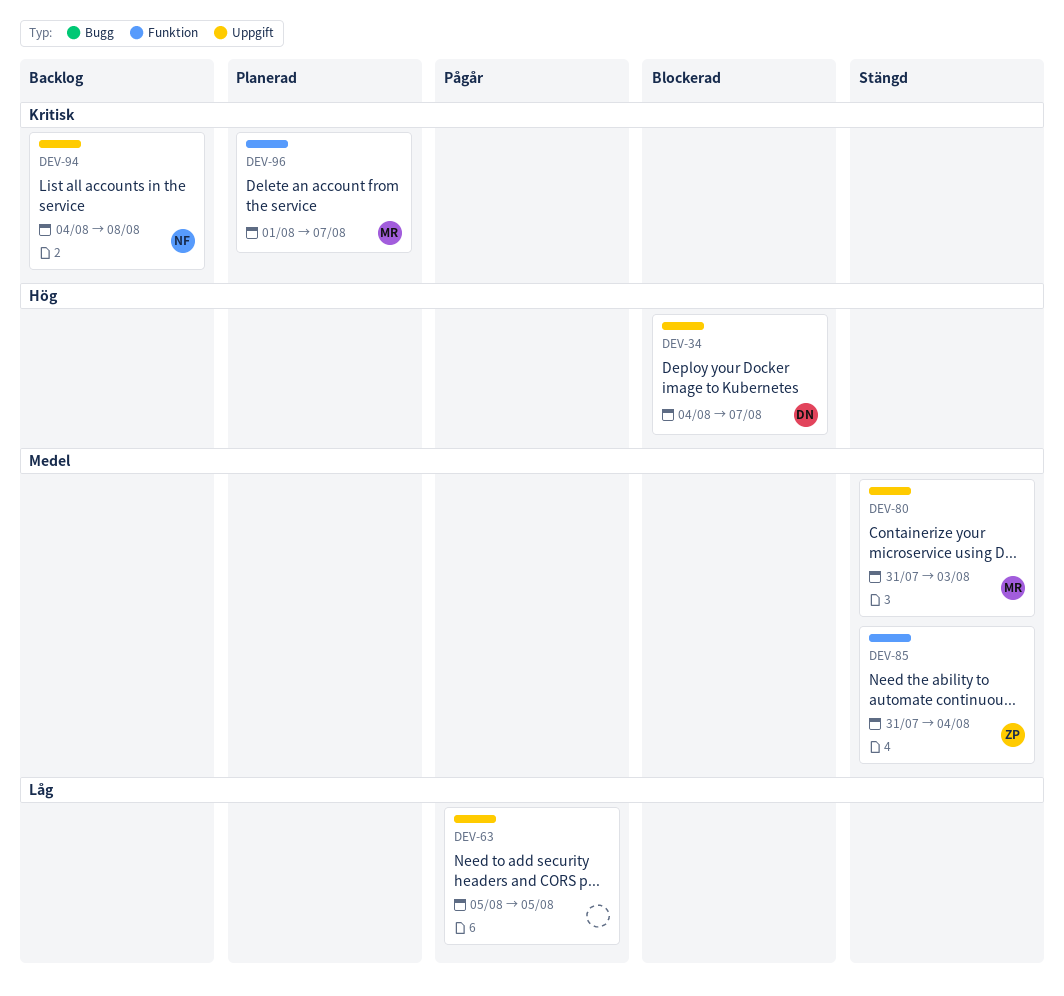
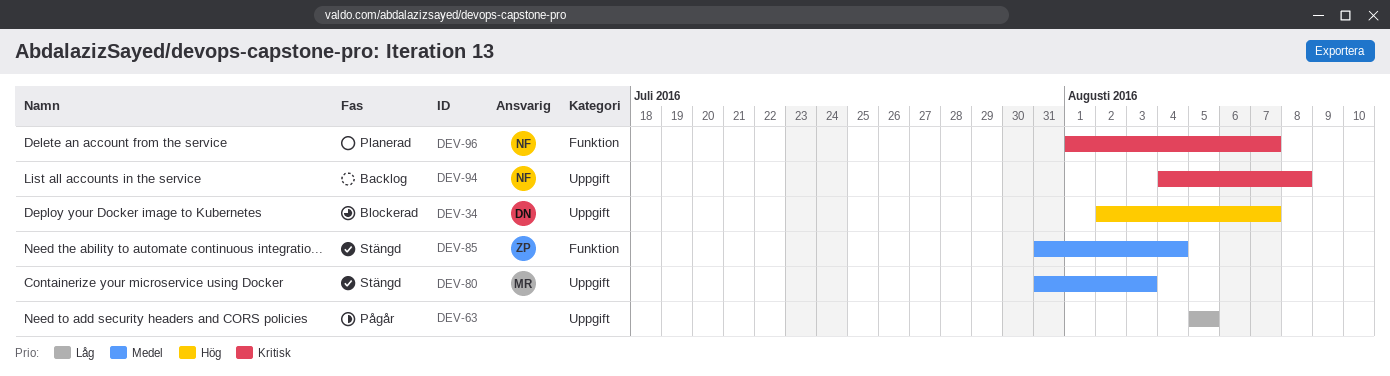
DEV-34, start: Aug 4 -> Aug 2
DEV-96, owner: MR -> NF

